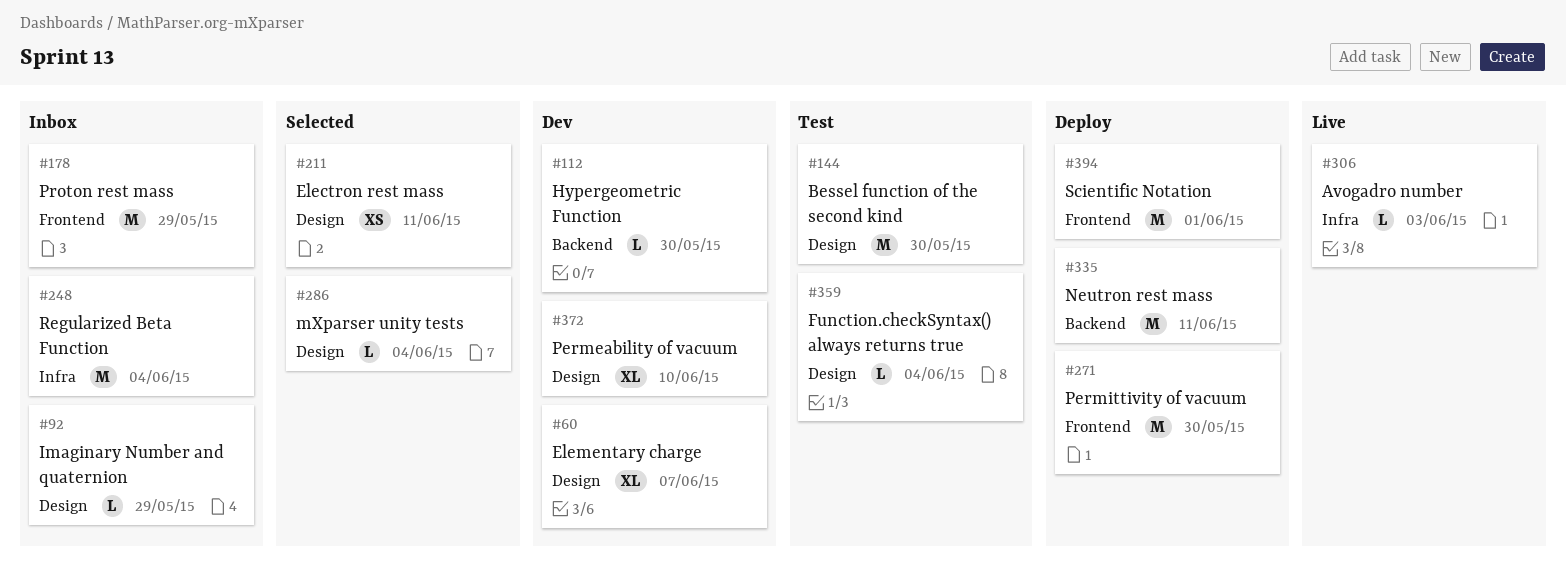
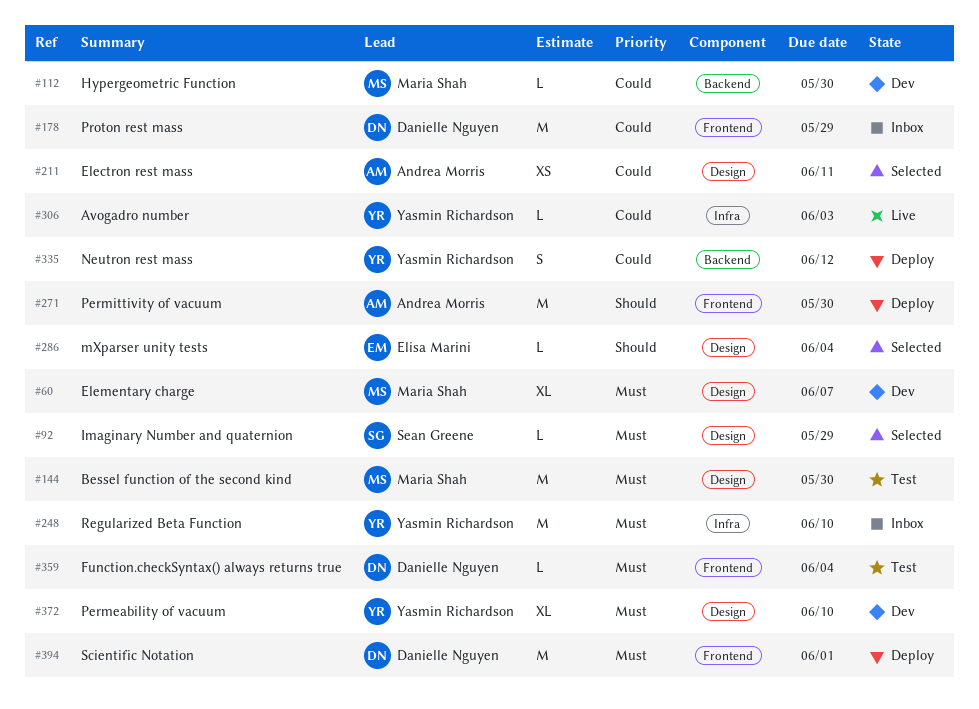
#92, status: Inbox -> Selected
#248, due: Jun 4 -> Jun 10
#335, estimate: M -> S
#335, due: Jun 11 -> Jun 12
#359, label: Design -> Frontend

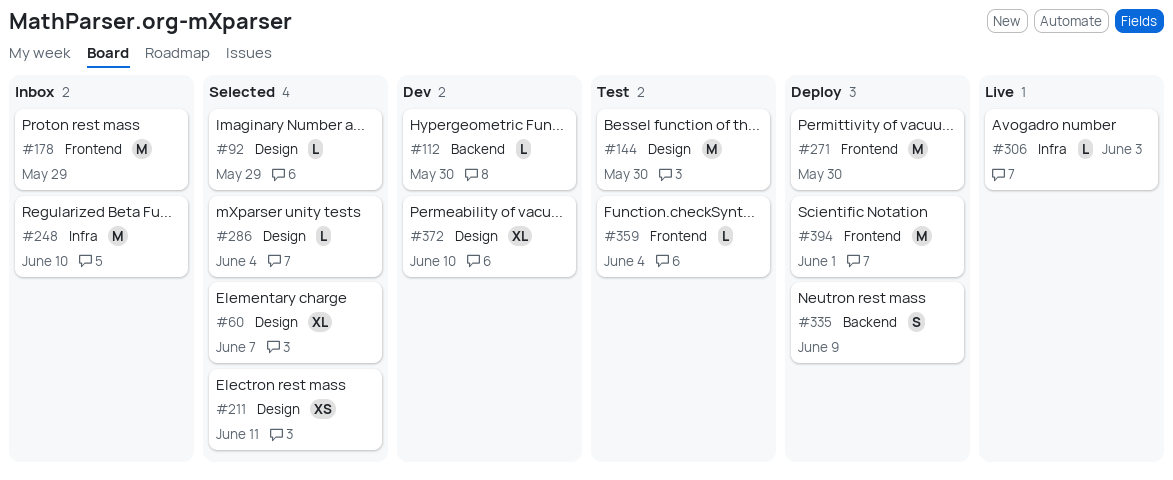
#60, status: Dev -> Selected
#335, due: Jun 12 -> Jun 9

